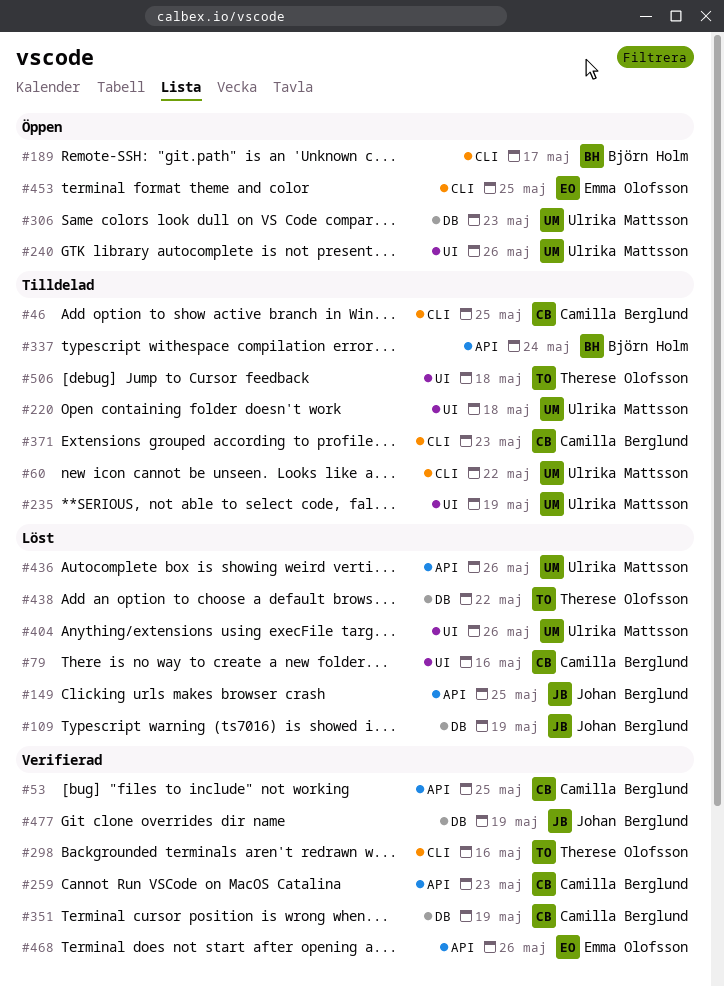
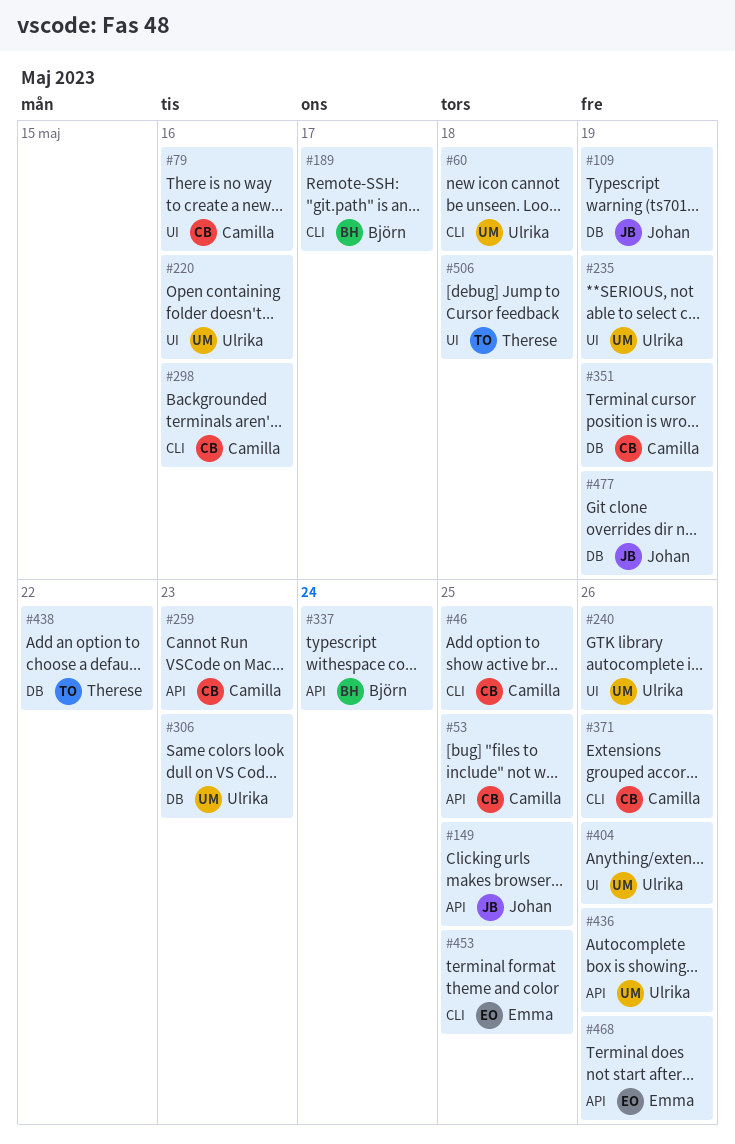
#60, due: May 22 -> May 18
#220, due: May 18 -> May 16
#298, owner: Therese Olofsson -> Camilla Berglund
#371, due: May 23 -> May 26

